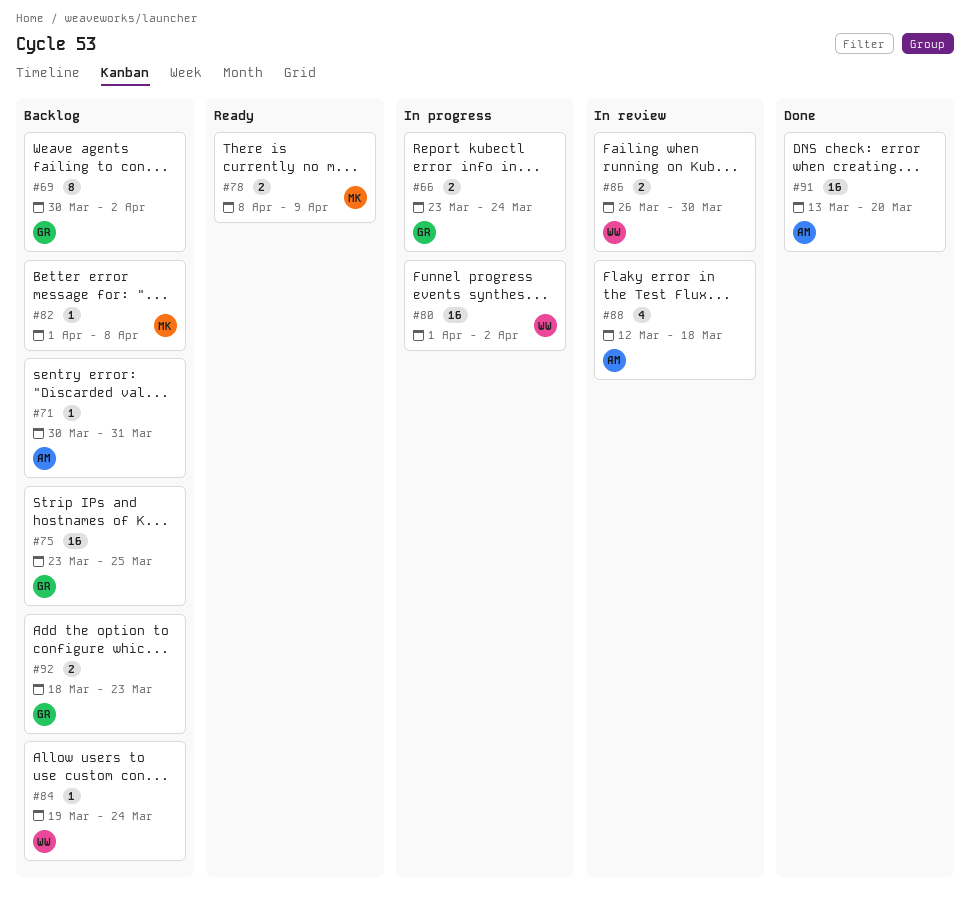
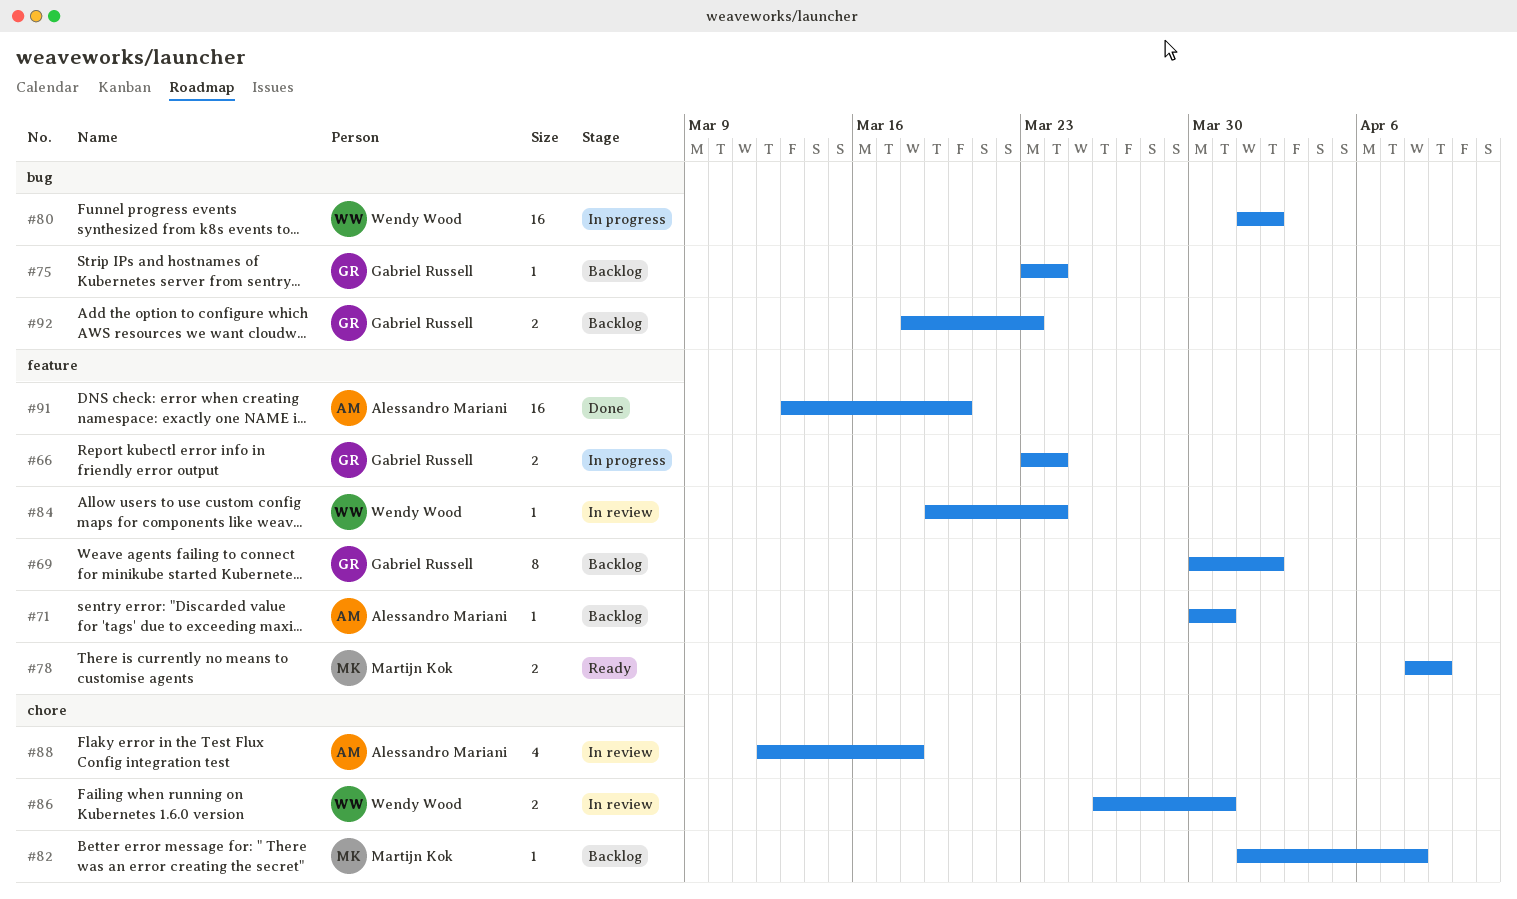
#75, estimate: 16 -> 1
#75, due: Mar 25 -> Mar 24
#84, status: Backlog -> In review
#86, due: Mar 30 -> Mar 31

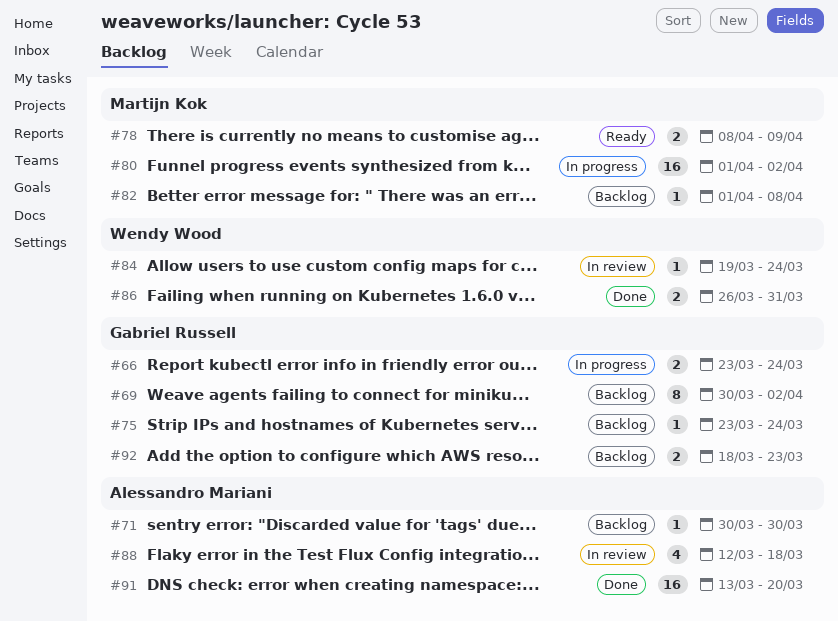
#71, due: Mar 31 -> Mar 30
#80, owner: Wendy Wood -> Martijn Kok
#86, status: In review -> Done

